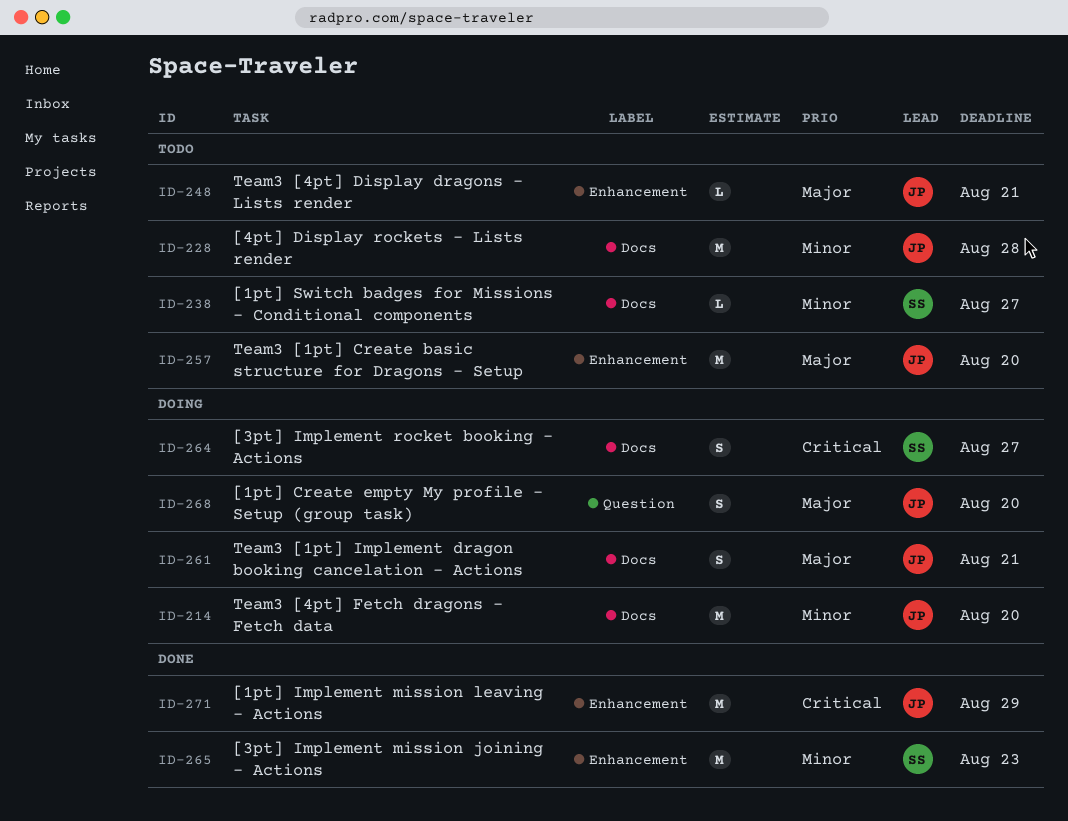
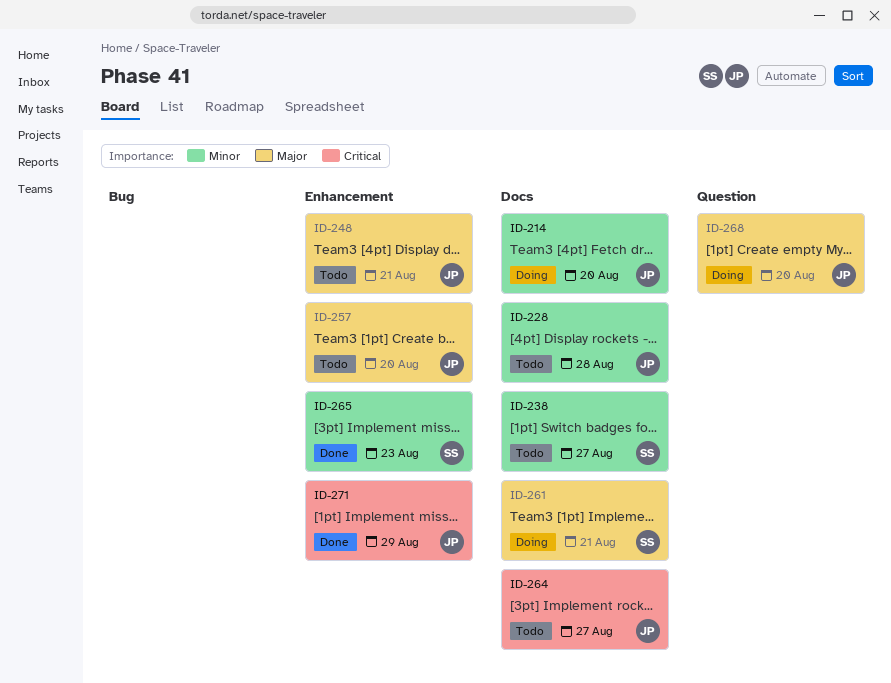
ID-261, owner: JP -> SS
ID-264, status: Doing -> Todo
ID-264, owner: SS -> JP

